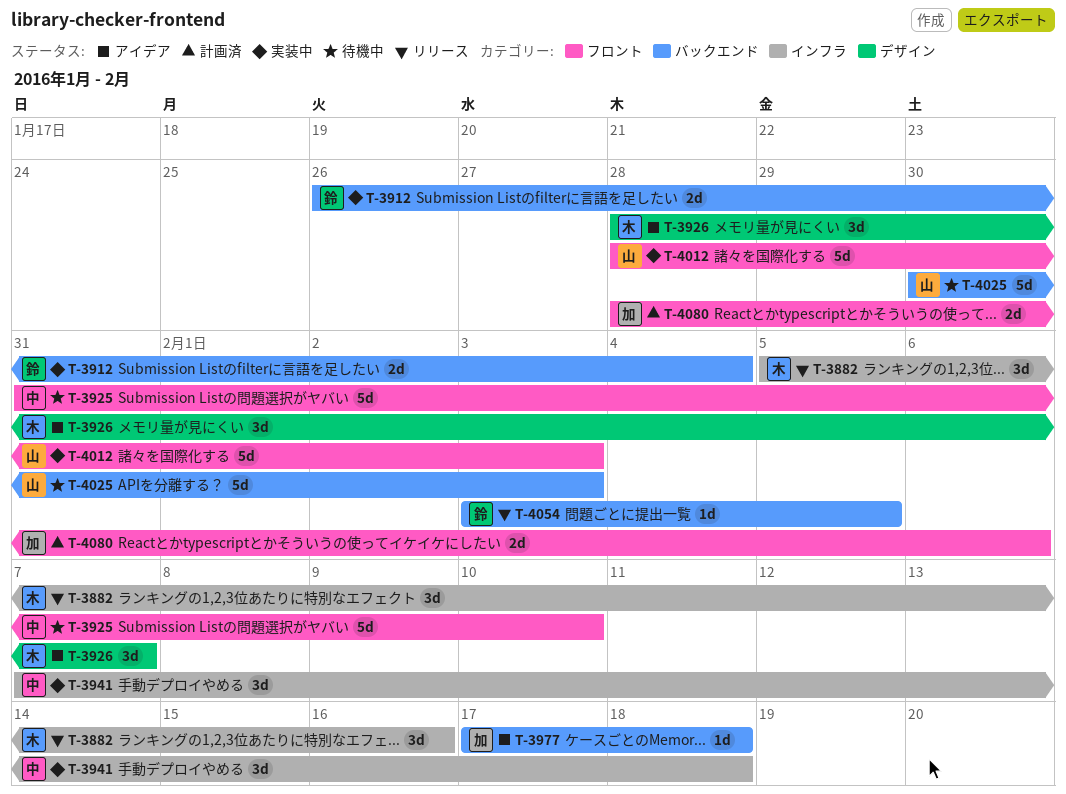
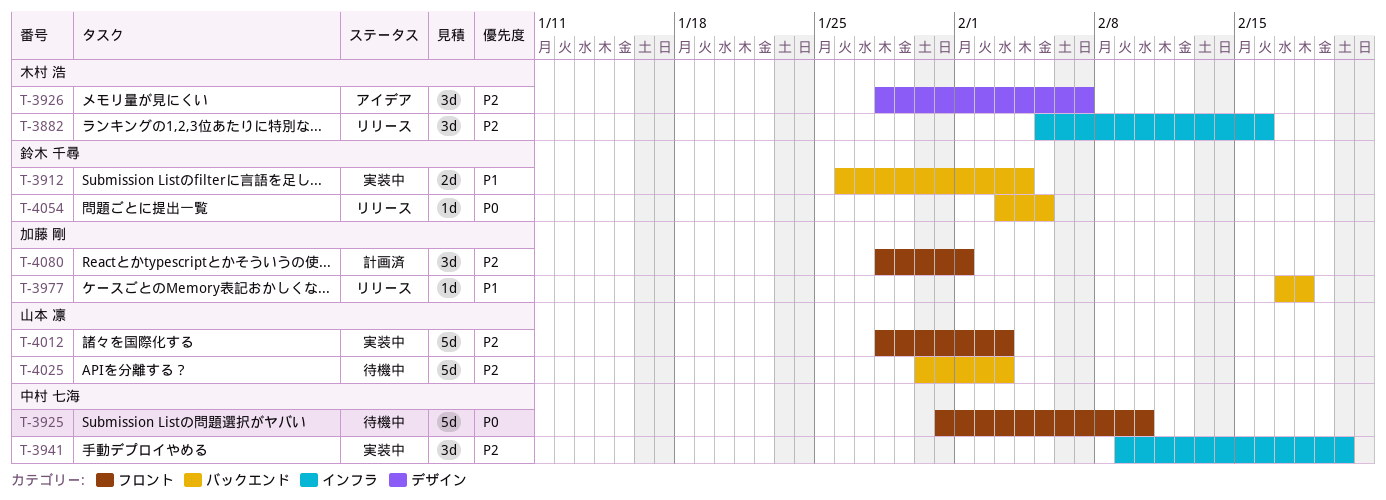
T-3941, start: Feb 7 -> Feb 9
T-3941, due: Feb 18 -> Feb 20
T-3977, status: アイデア -> リリース
T-4080, estimate: 2d -> 3d
T-4080, due: Feb 6 -> Feb 1

